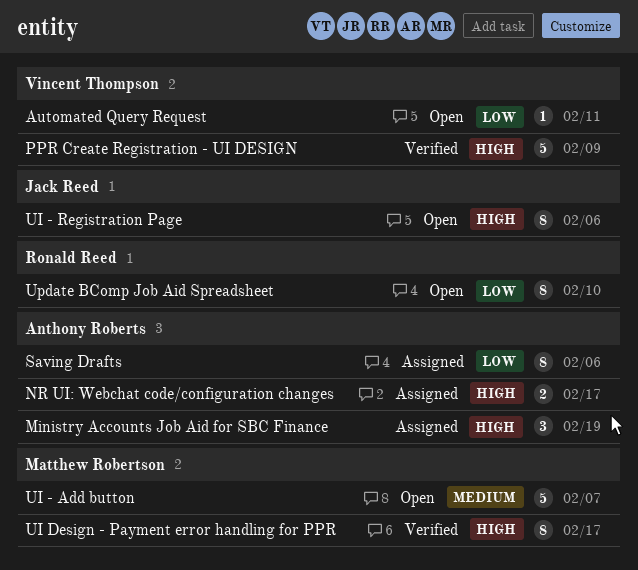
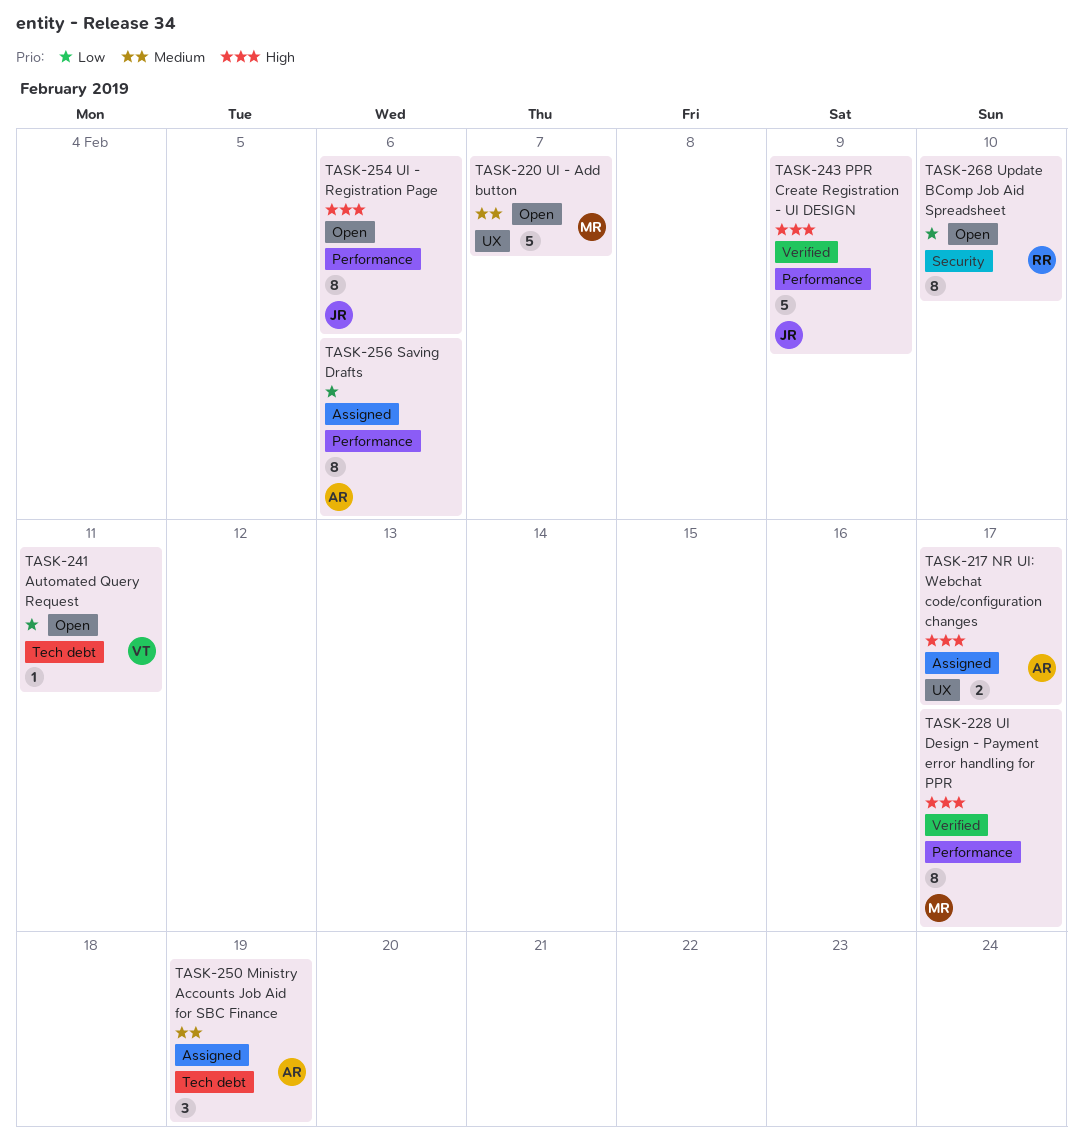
Ministry Accounts Job Aid for SBC Finance, priority: High -> Medium
PPR Create Registration - UI DESIGN, owner: Vincent Thompson -> Jack Reed

